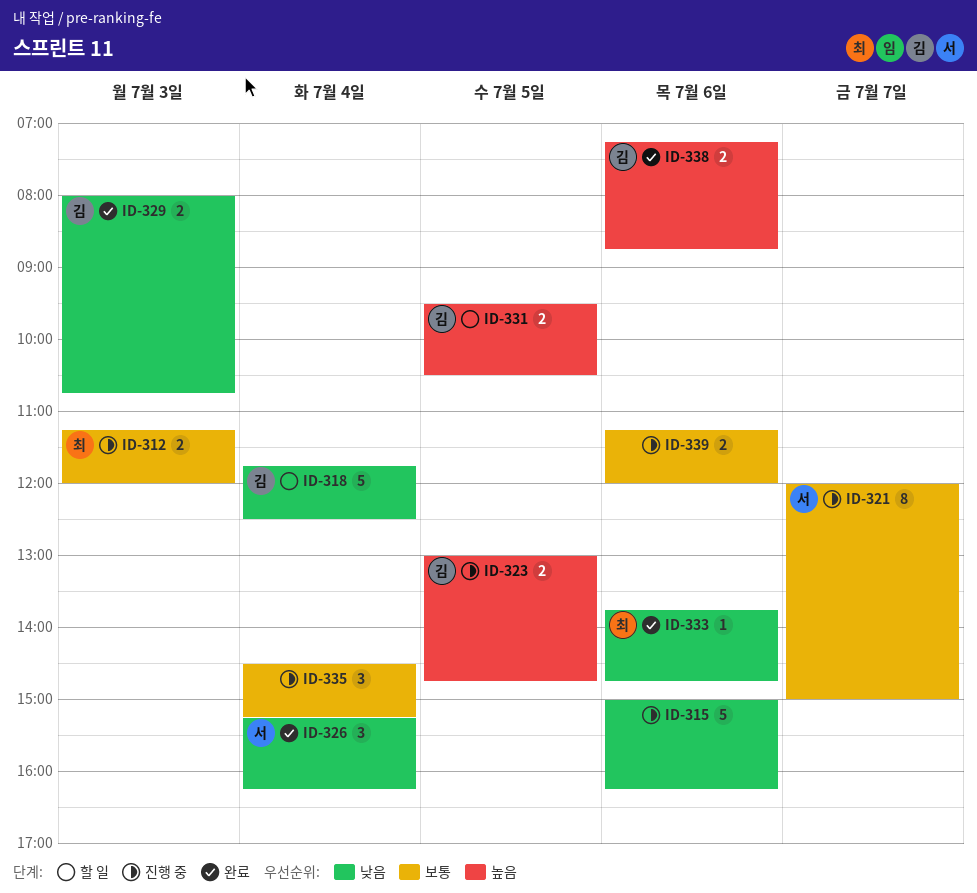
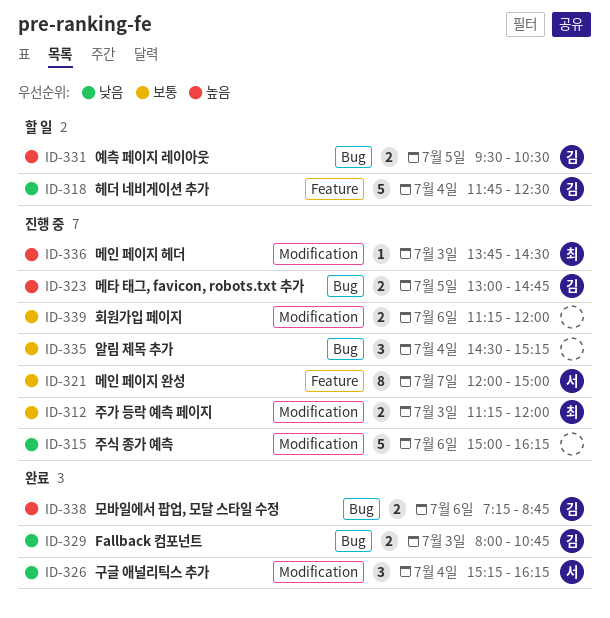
ID-333: present -> none
ID-336: none -> present

